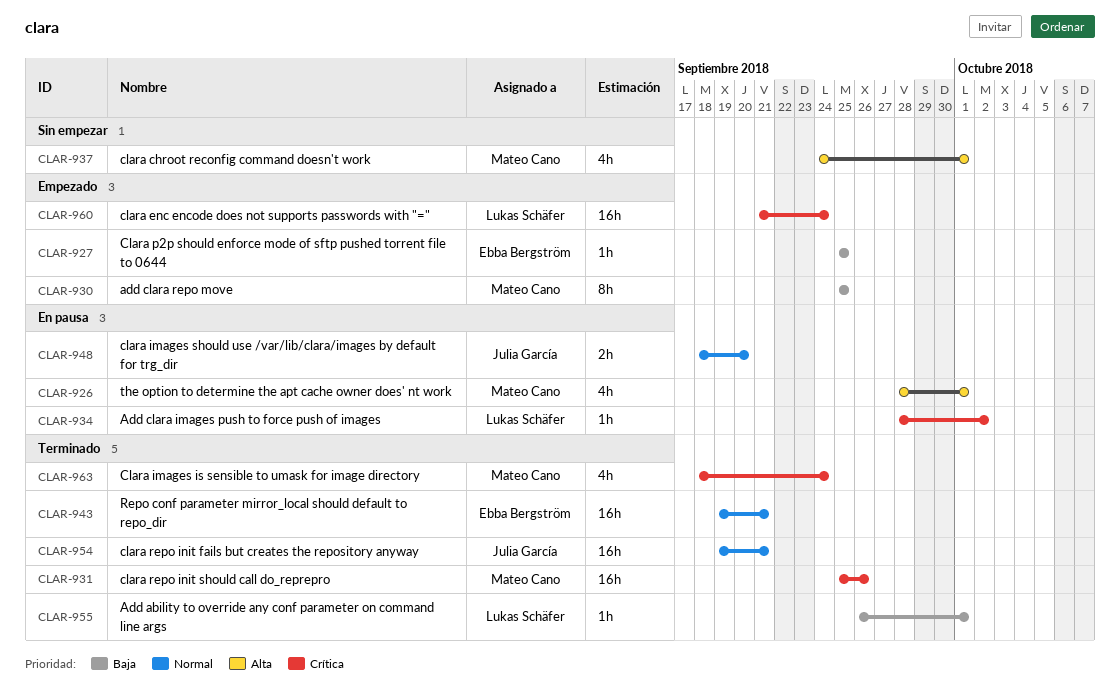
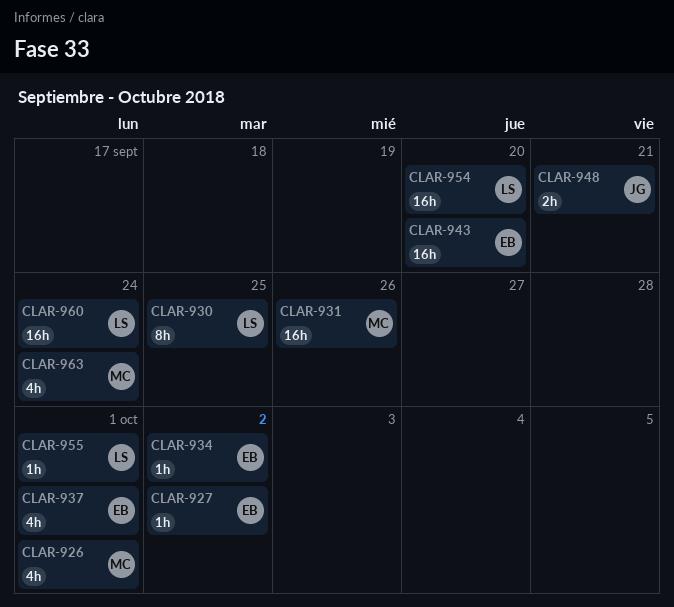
CLAR-927, due: Sep 25 -> Oct 2
CLAR-930, owner: Mateo Cano -> Lukas Schäfer
CLAR-934, owner: Lukas Schäfer -> Ebba Bergström
CLAR-937, owner: Mateo Cano -> Ebba Bergström
CLAR-943, due: Sep 21 -> Sep 20
CLAR-948, due: Sep 20 -> Sep 21
CLAR-954, owner: Julia García -> Lukas Schäfer
CLAR-954, due: Sep 21 -> Sep 20

